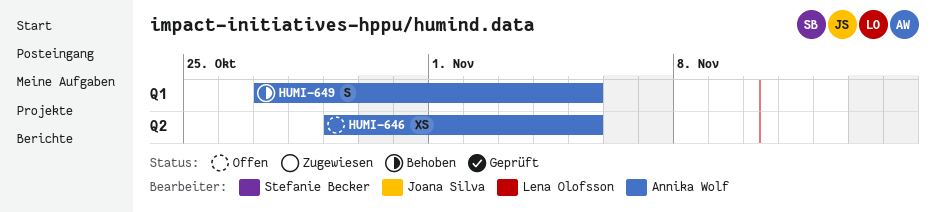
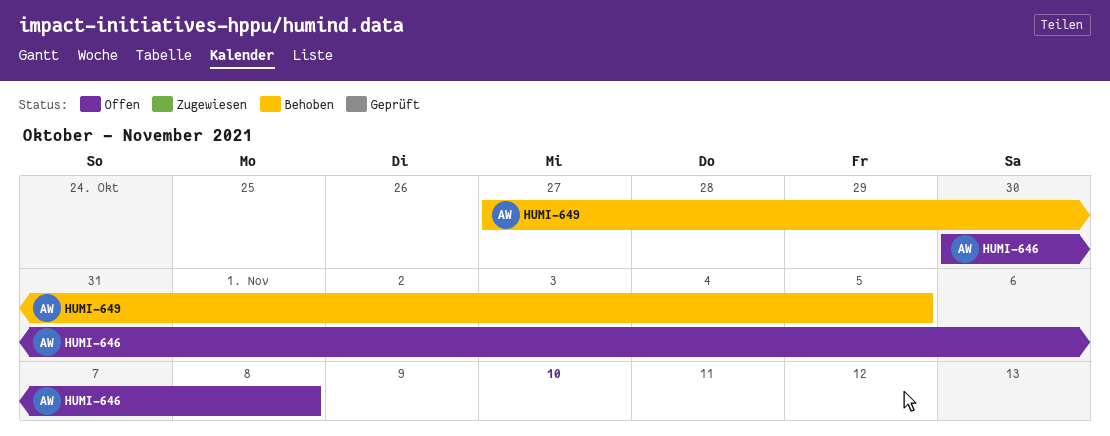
HUMI-646, start: Oct 29 -> Oct 30
HUMI-646, due: Nov 5 -> Nov 8

